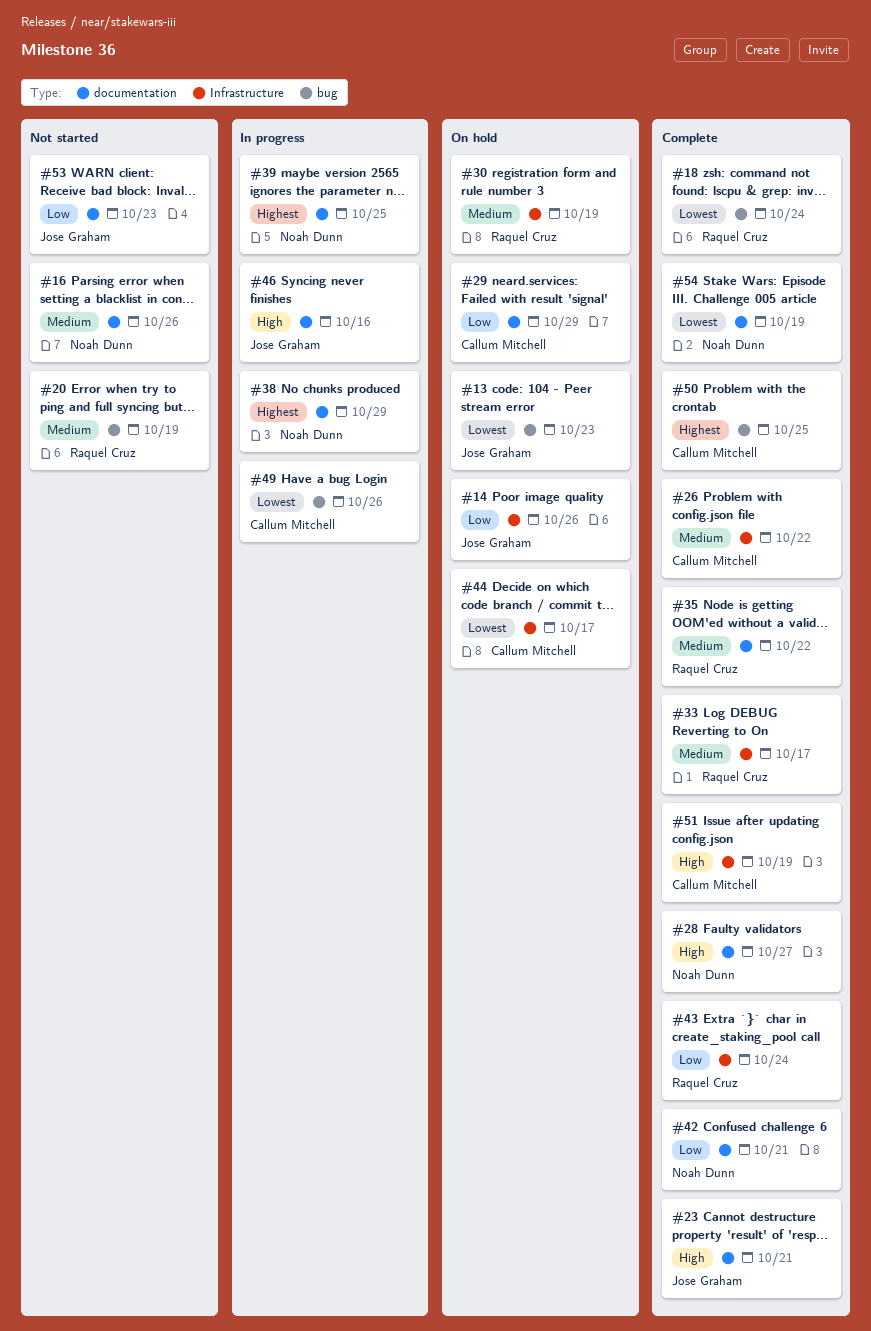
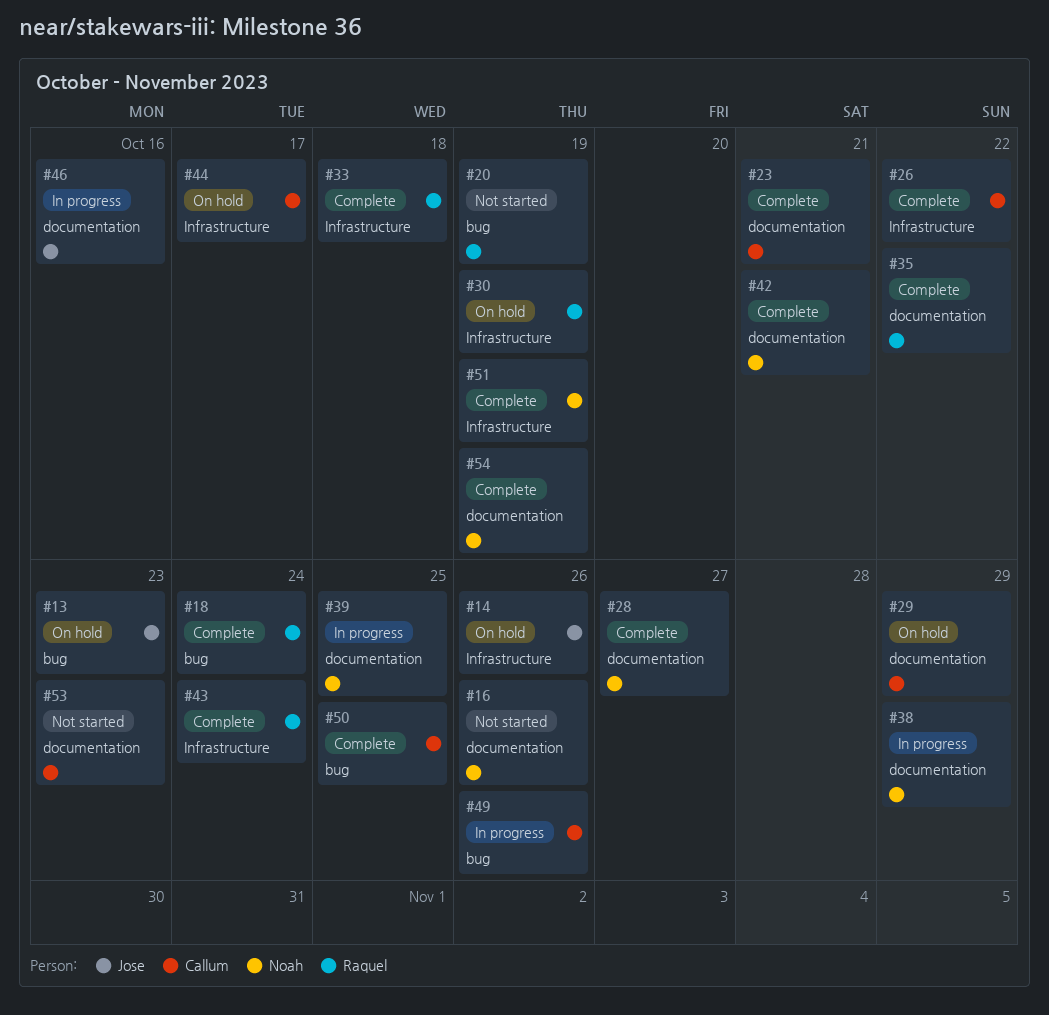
#23, owner: Jose Graham -> Callum Mitchell
#33, due: Oct 17 -> Oct 18
#51, owner: Callum Mitchell -> Noah Dunn
#53, owner: Jose Graham -> Callum Mitchell

